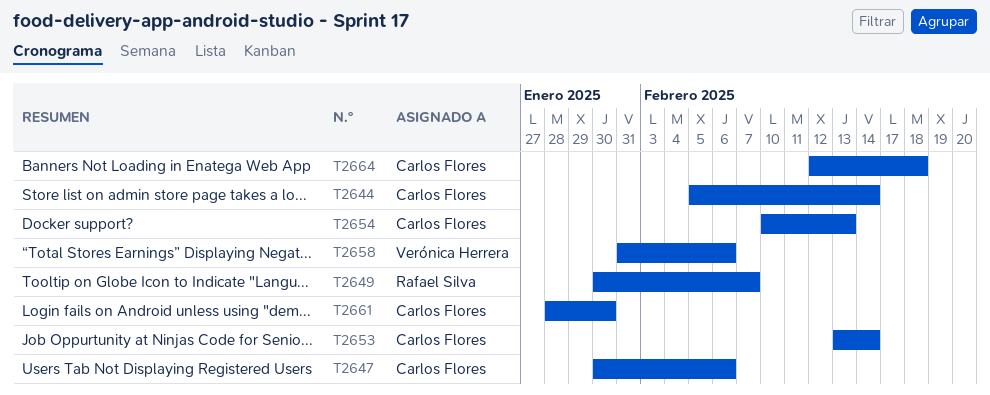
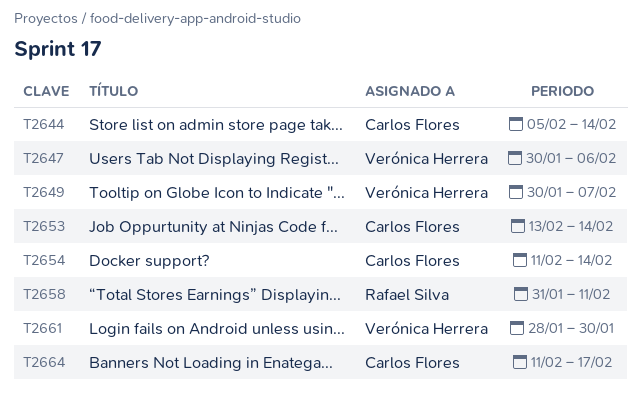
T2647, owner: Carlos Flores -> Verónica Herrera
T2649, owner: Rafael Silva -> Verónica Herrera
T2654, start: Feb 10 -> Feb 11
T2654, due: Feb 13 -> Feb 14
T2658, owner: Verónica Herrera -> Rafael Silva
T2658, due: Feb 6 -> Feb 11
T2661, owner: Carlos Flores -> Verónica Herrera
T2664, start: Feb 12 -> Feb 11
T2664, due: Feb 18 -> Feb 17

